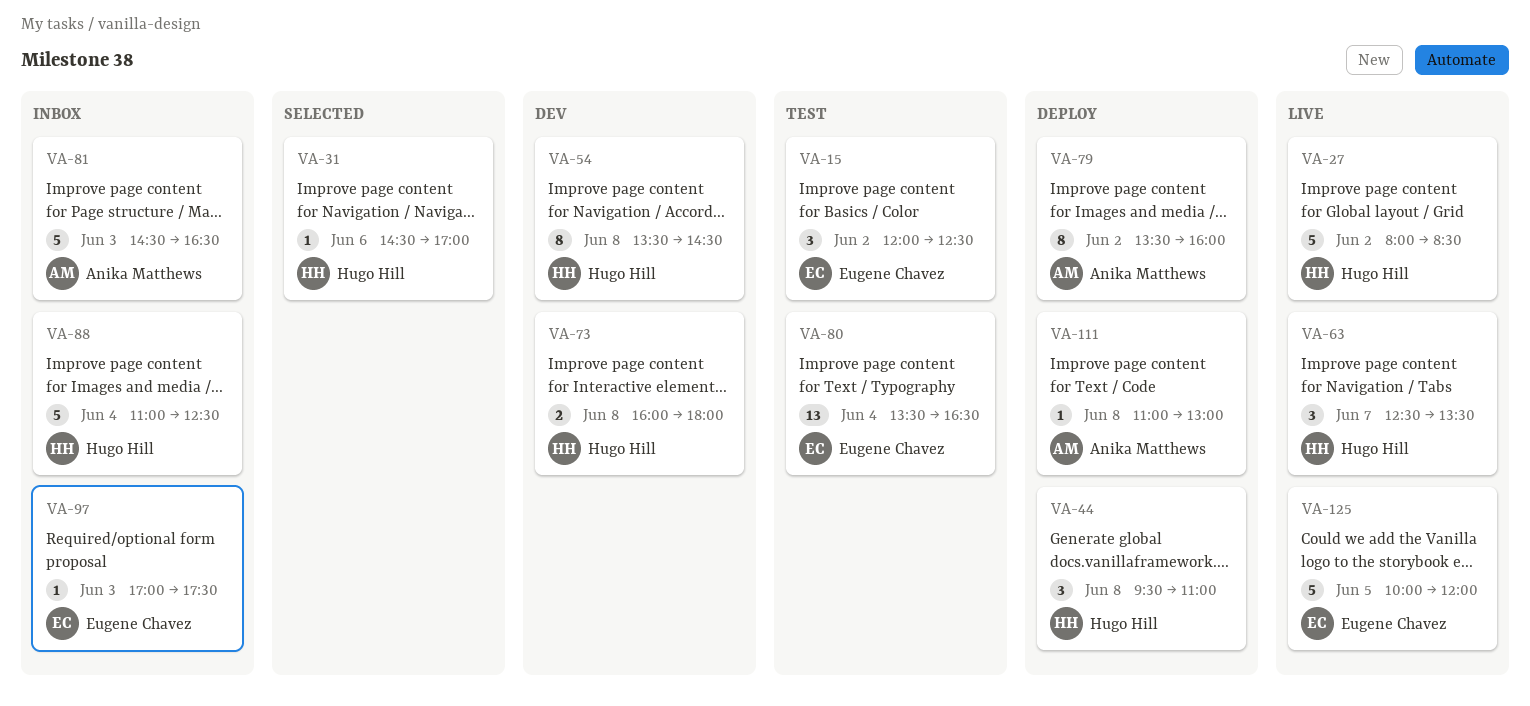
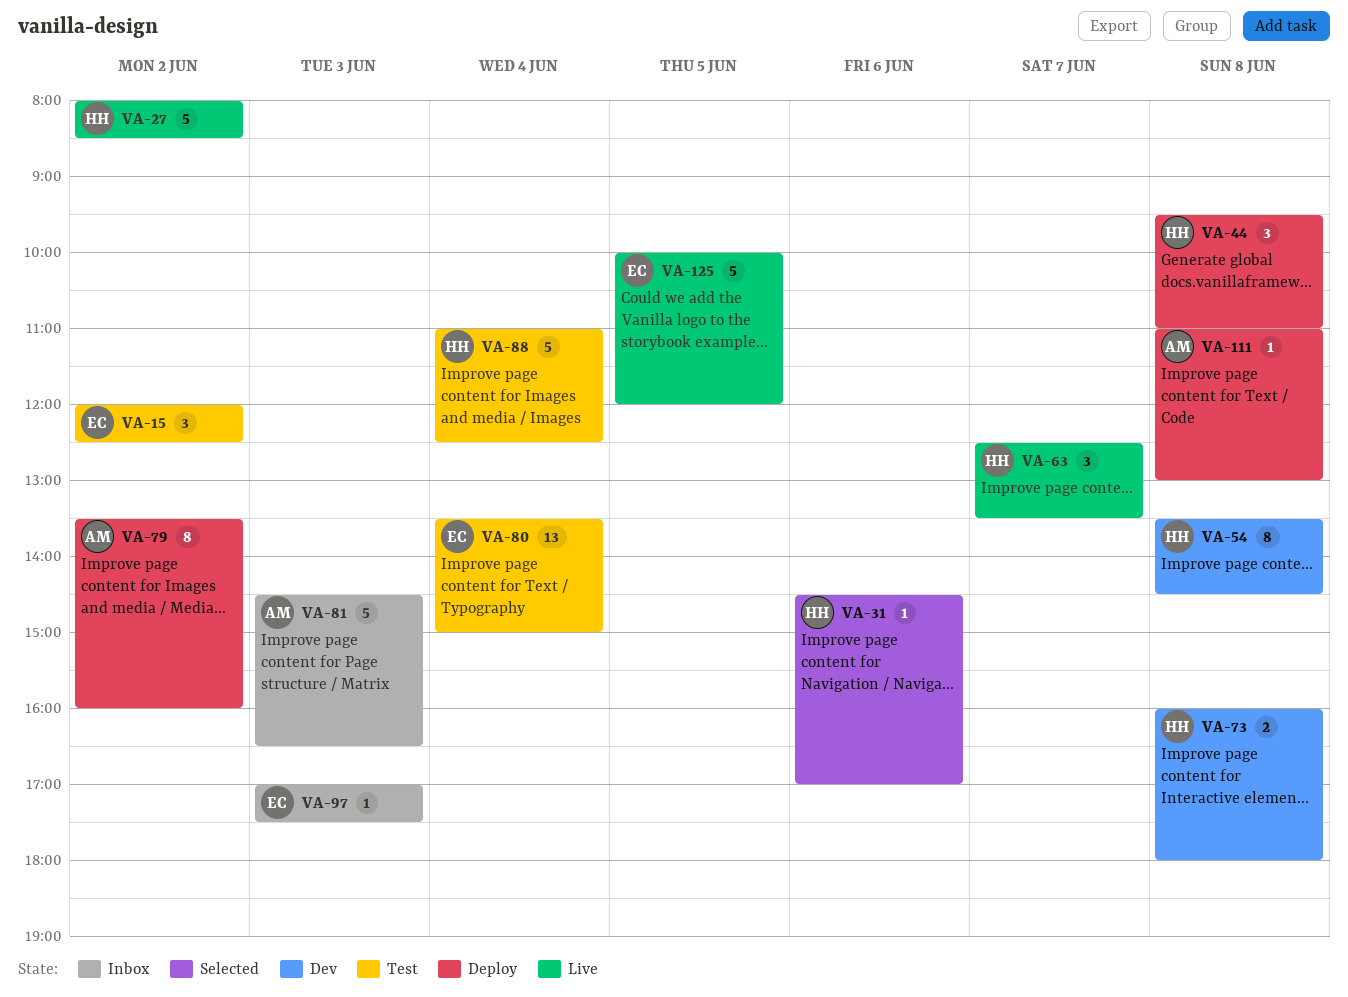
VA-80, ends: 16:30 -> 15:00
VA-88, status: Inbox -> Test

